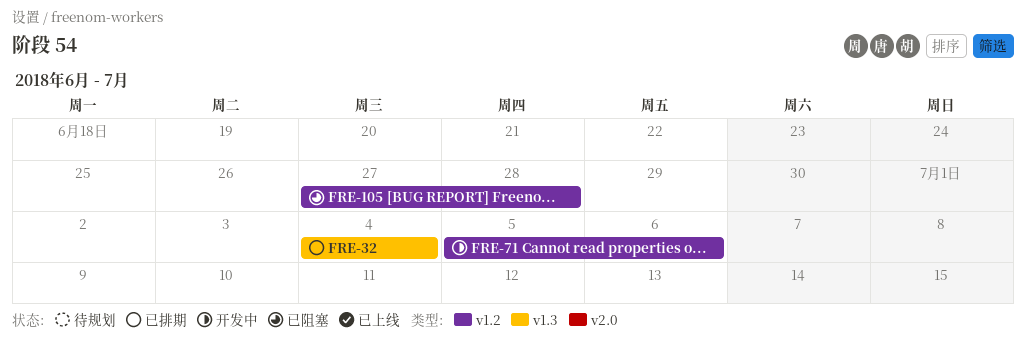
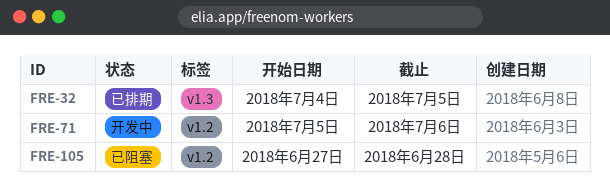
FRE-32, due: Jul 4 -> Jul 5

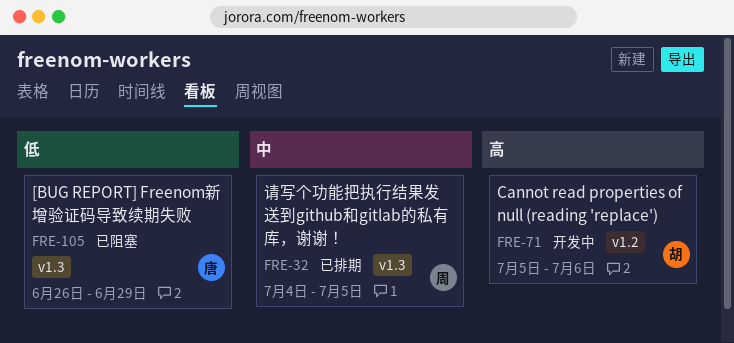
FRE-105, label: v1.2 -> v1.3
FRE-105, start: Jun 27 -> Jun 26
FRE-105, due: Jun 28 -> Jun 29

